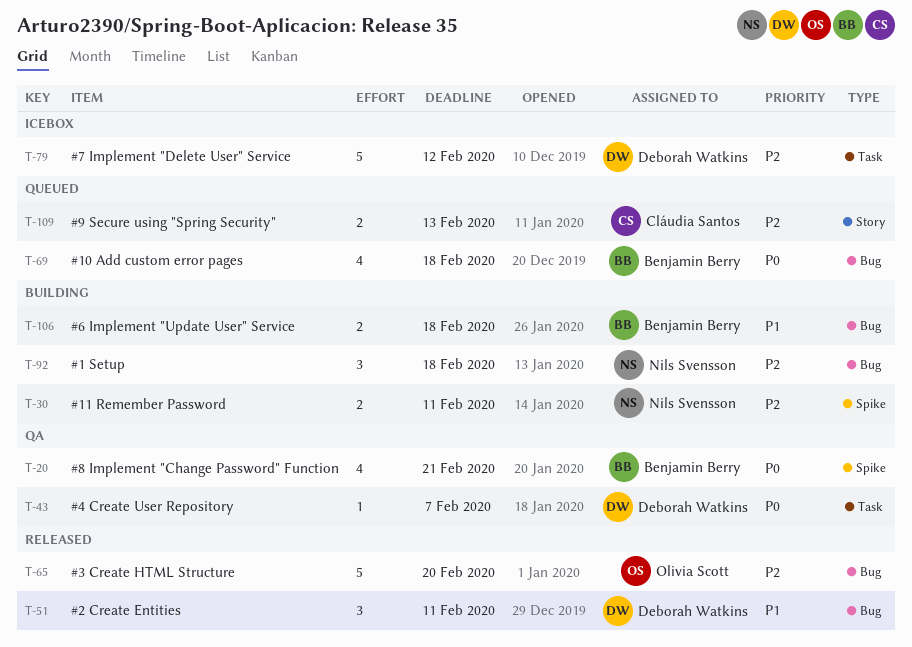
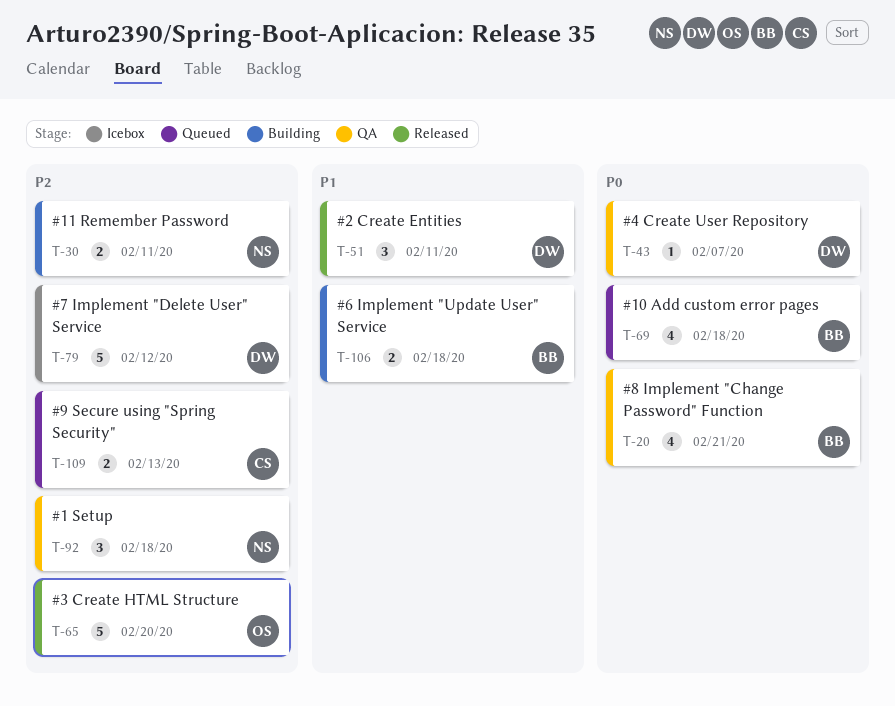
T-92, status: Building -> QA

